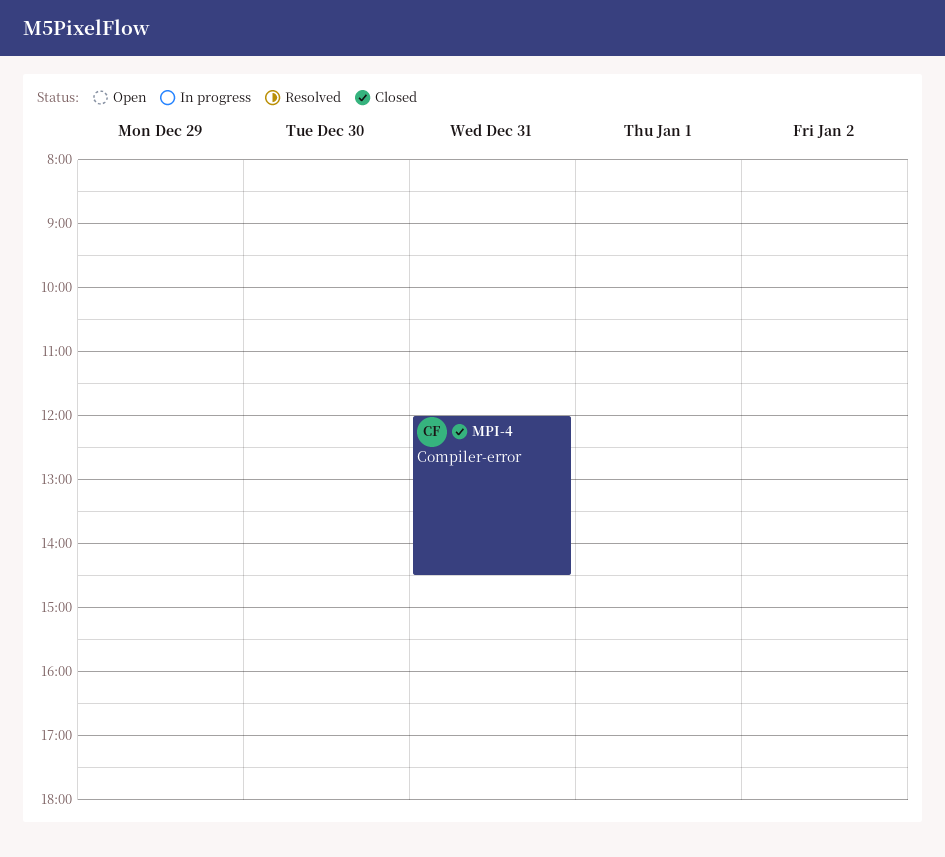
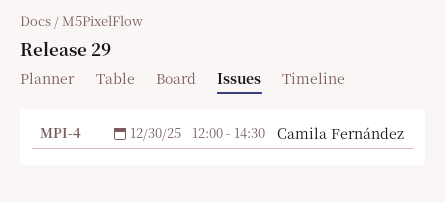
MPI-4, day: Dec 31 -> Dec 30

